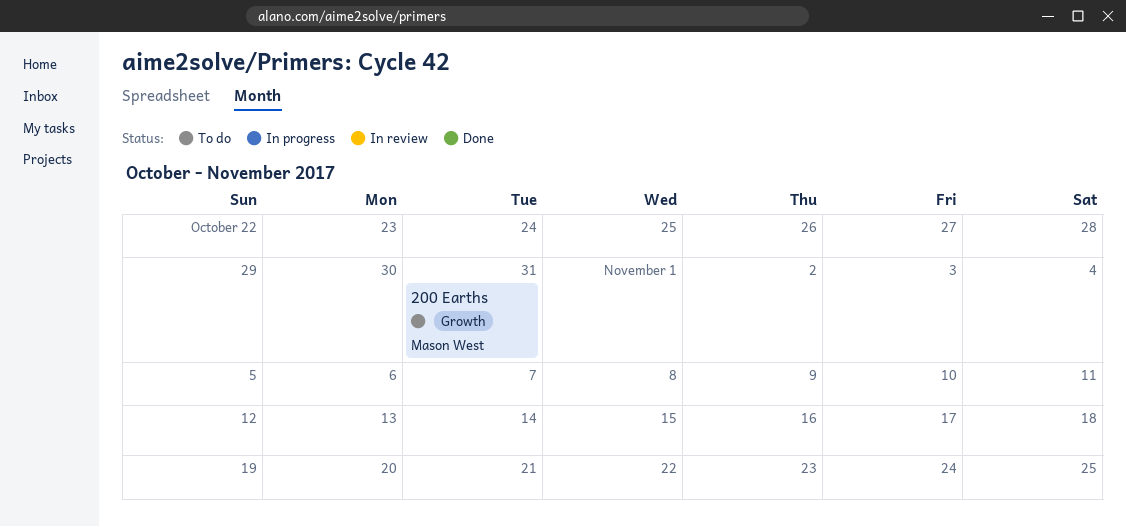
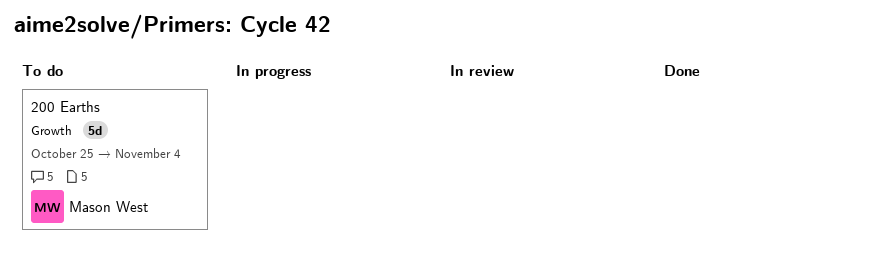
200 Earths, due: Oct 31 -> Nov 4

